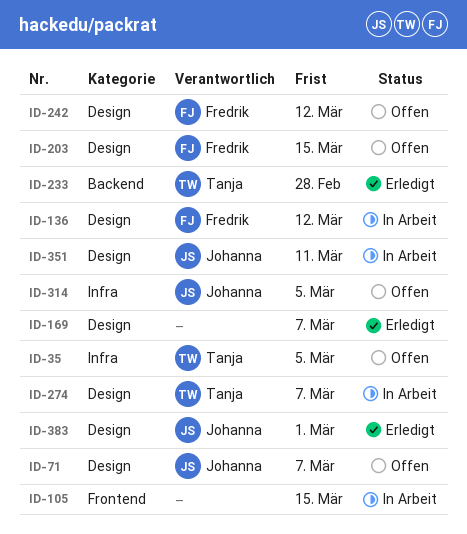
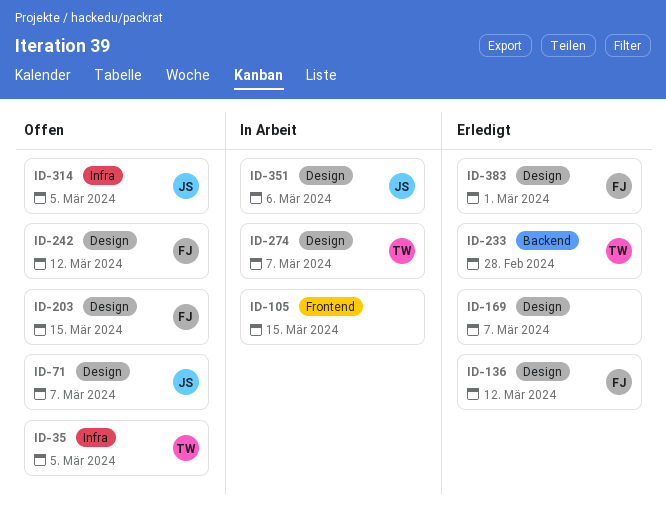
ID-136, status: In Arbeit -> Erledigt
ID-351, due: Mar 11 -> Mar 6
ID-383, owner: Johanna -> Fredrik

